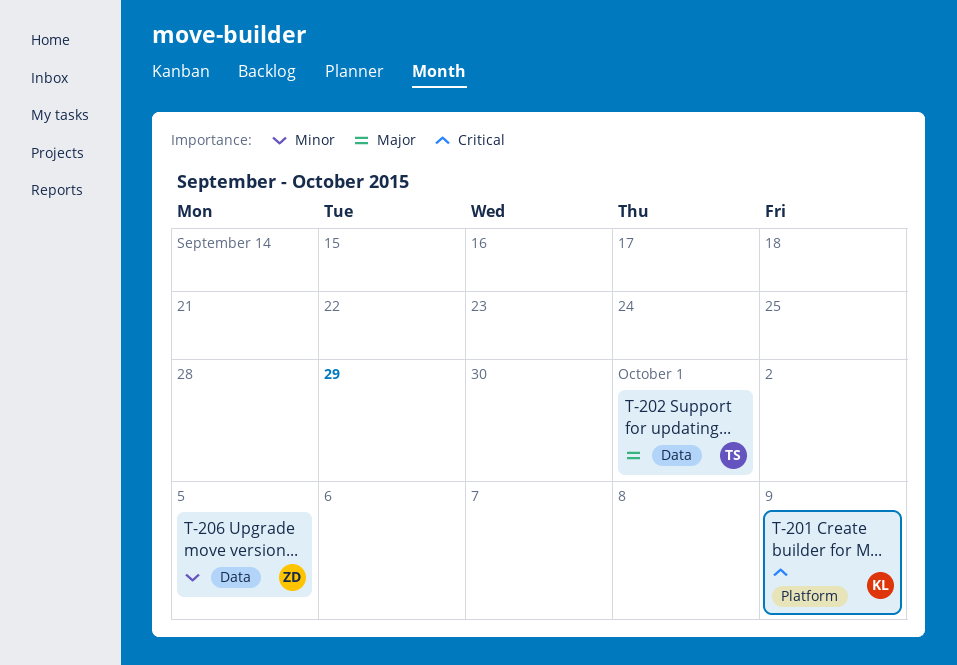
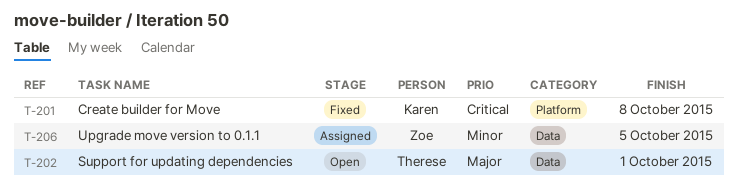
T-201, due: Oct 9 -> Oct 8

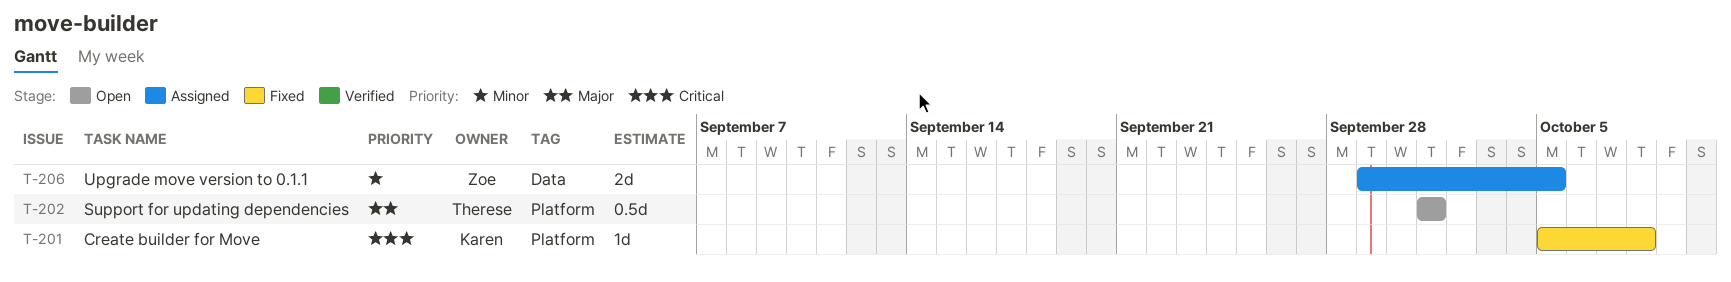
T-202, label: Data -> Platform

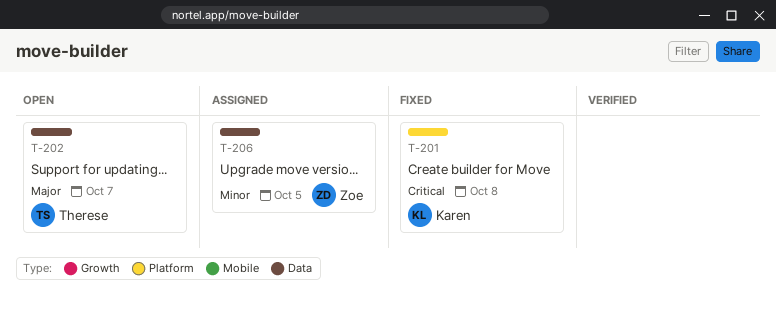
T-202, label: Platform -> Data
T-202, due: Oct 1 -> Oct 7

